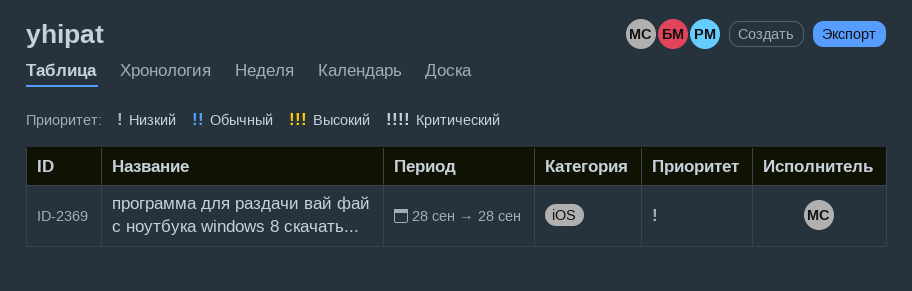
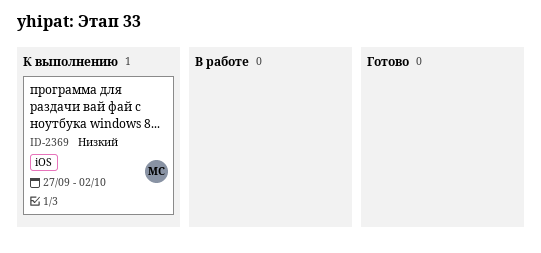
ID-2369, start: Sep 28 -> Sep 27
ID-2369, due: Sep 28 -> Oct 2

